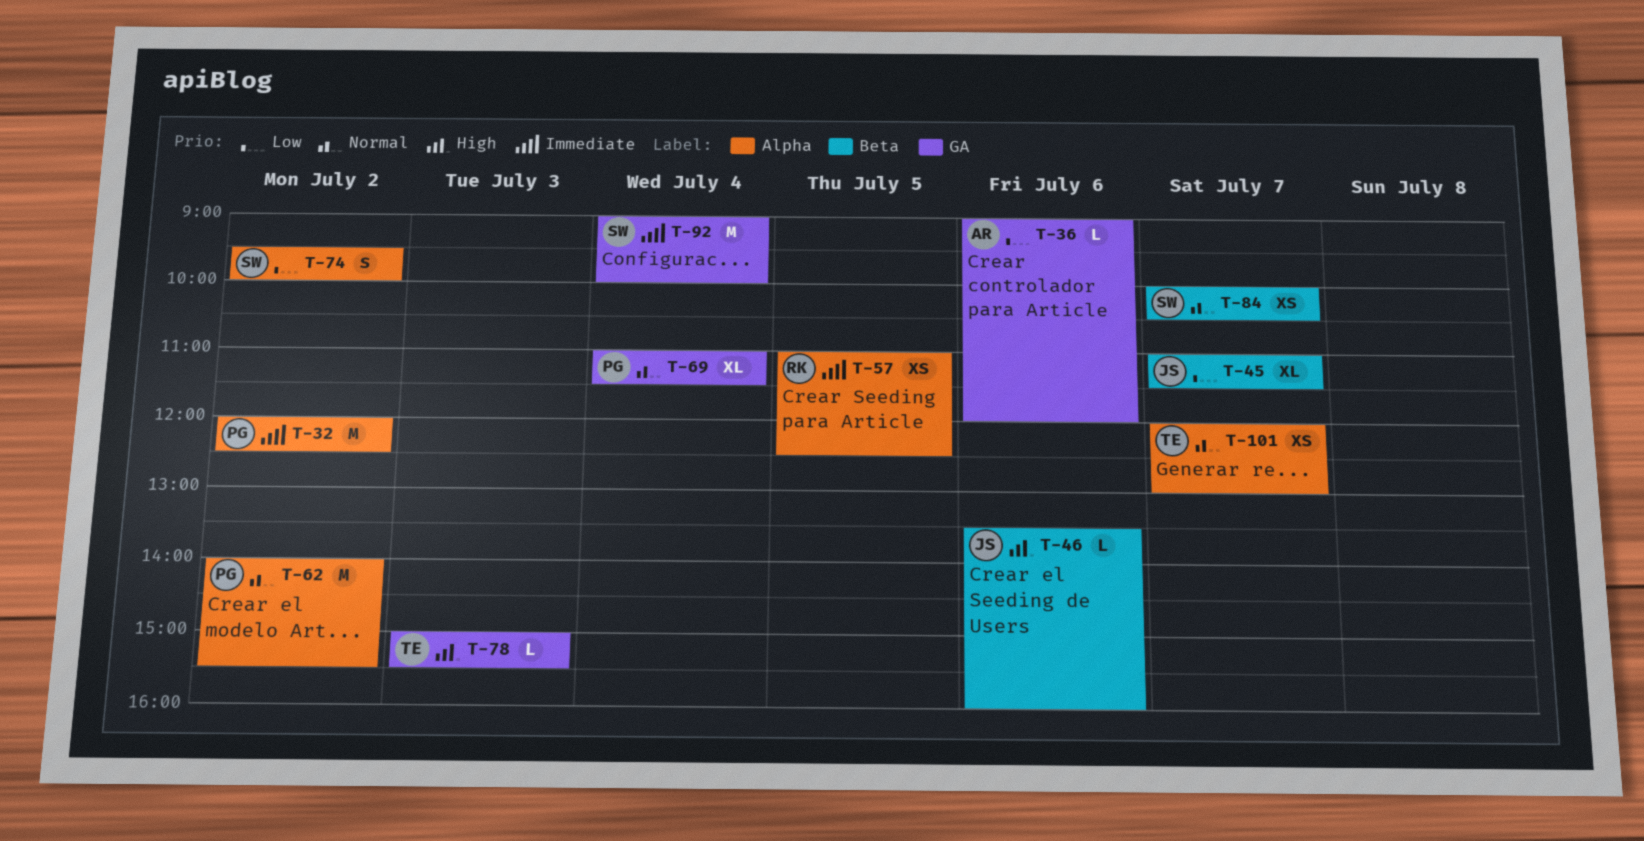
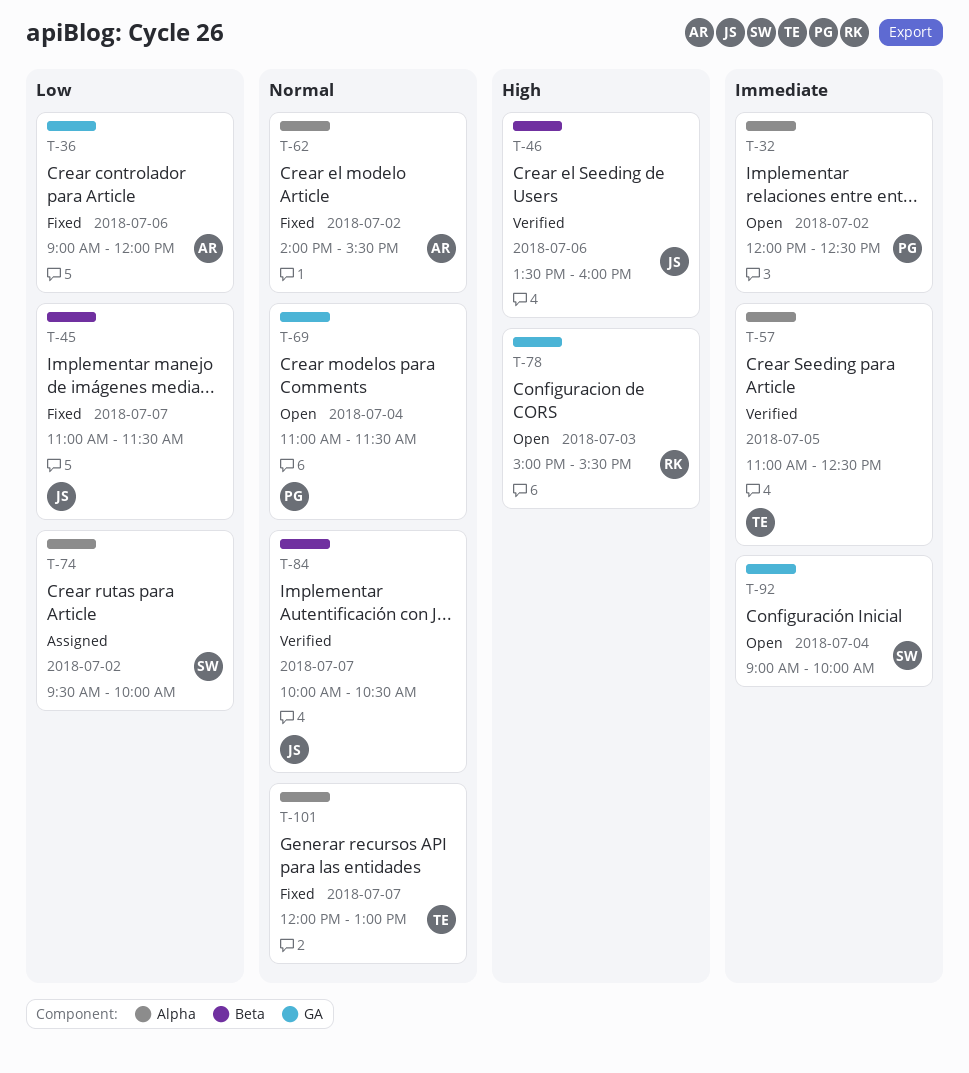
T-57, owner: RK -> TE
T-62, owner: PG -> AR
T-78, owner: TE -> RK
T-84, owner: SW -> JS

